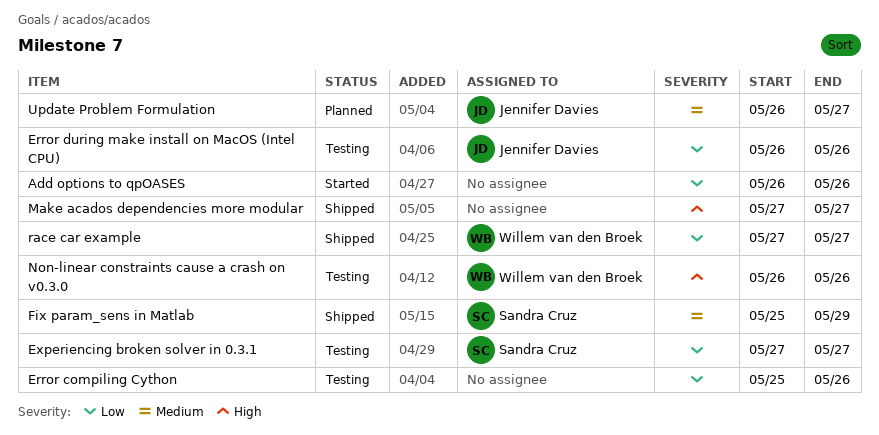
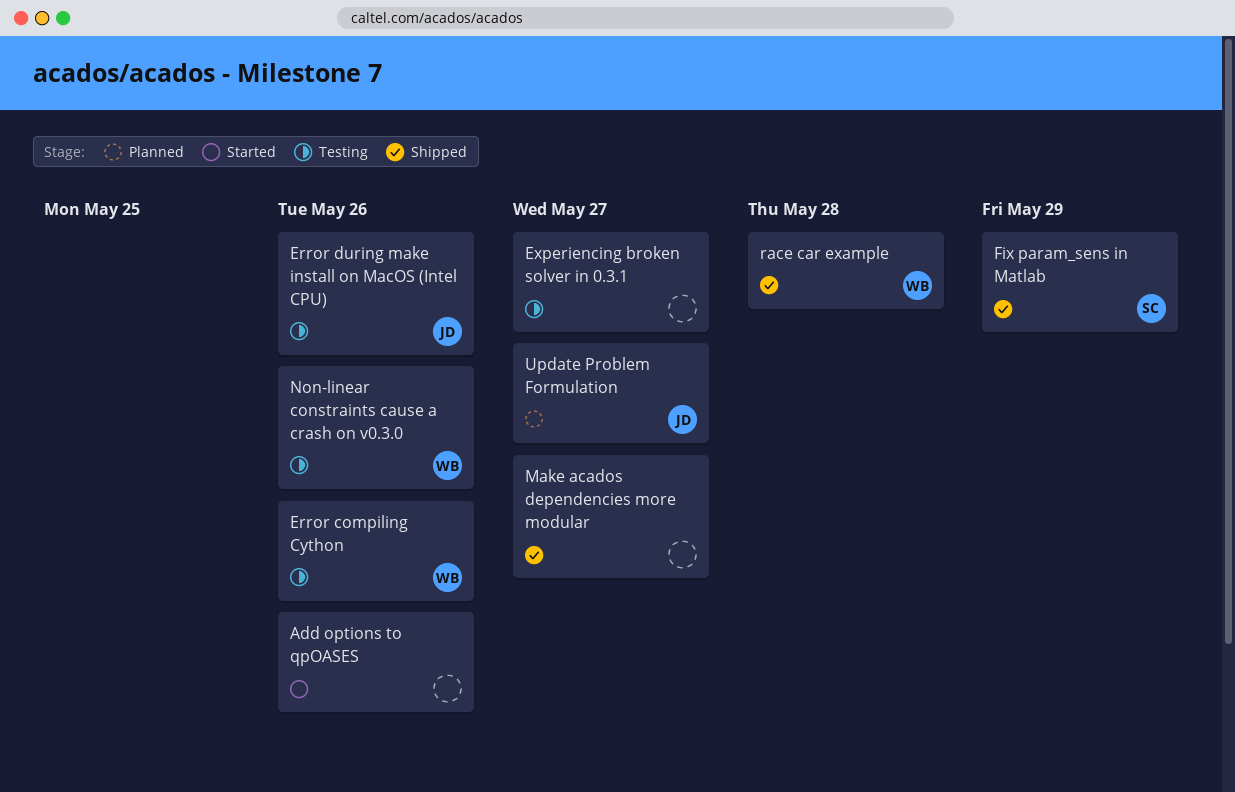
Error compiling Cython, owner: none -> Willem van den Broek
Experiencing broken solver in 0.3.1, owner: Sandra Cruz -> none
race car example, due: May 27 -> May 28

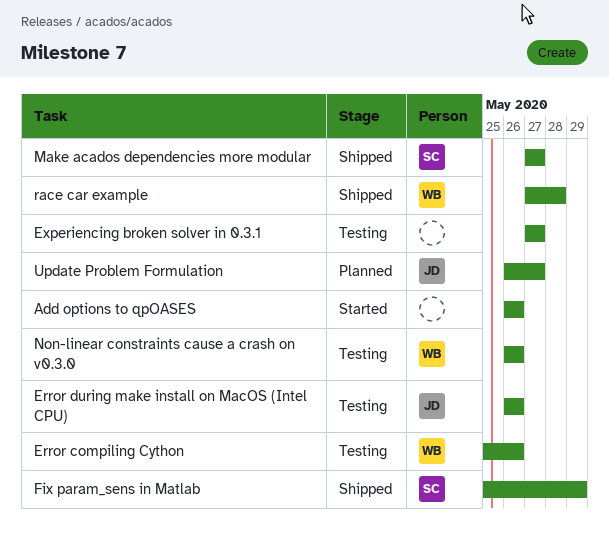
Make acados dependencies more modular, owner: none -> SC

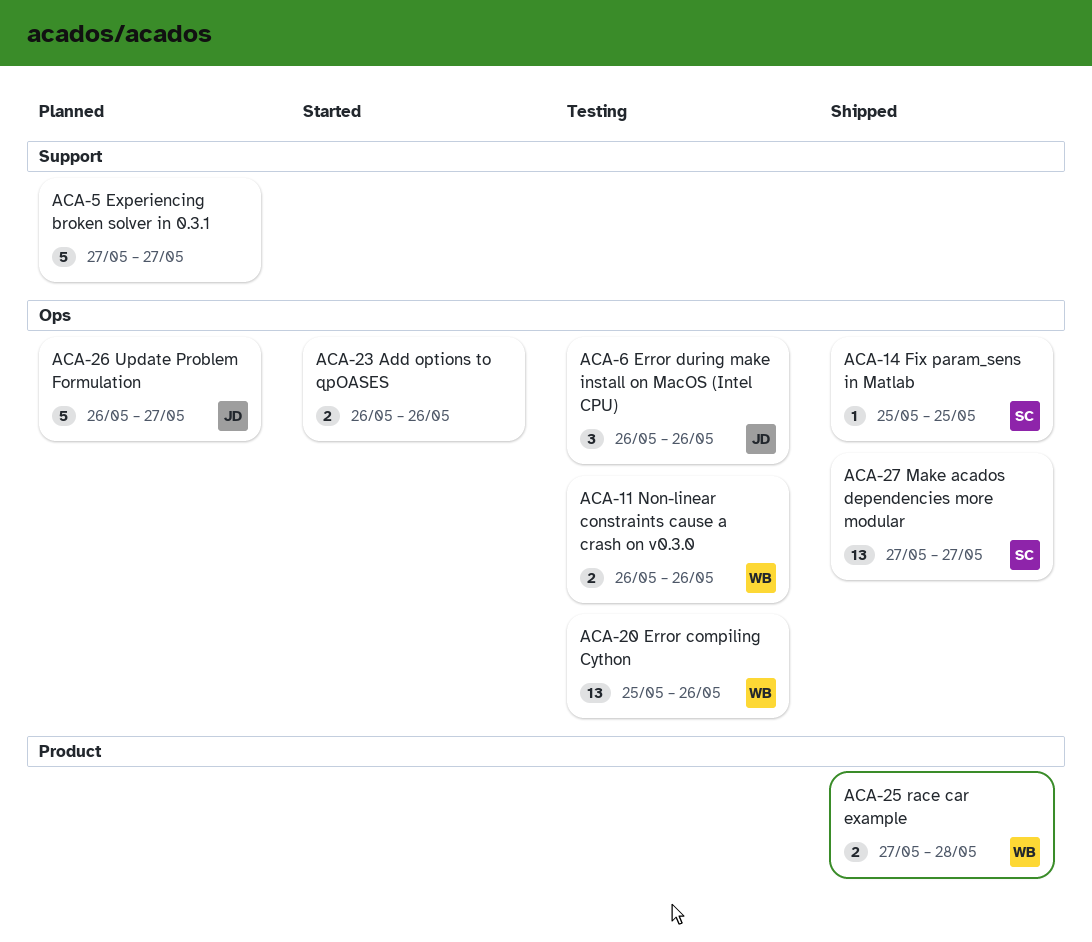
Experiencing broken solver in 0.3.1, status: Testing -> Planned
Fix param_sens in Matlab, due: May 29 -> May 25

